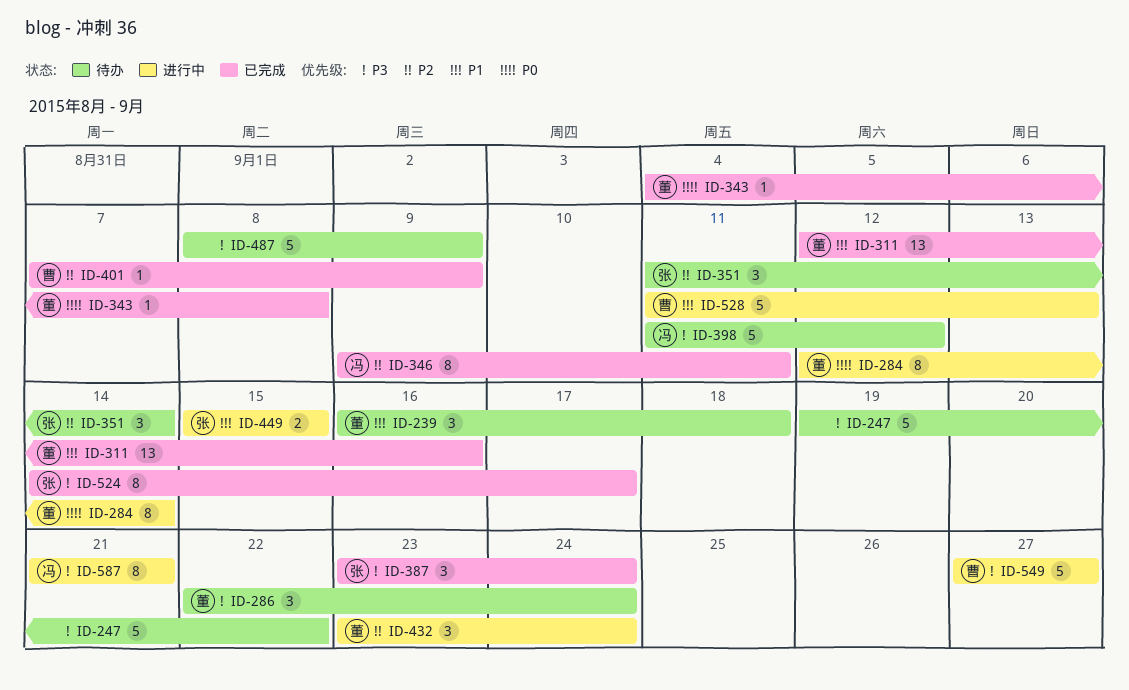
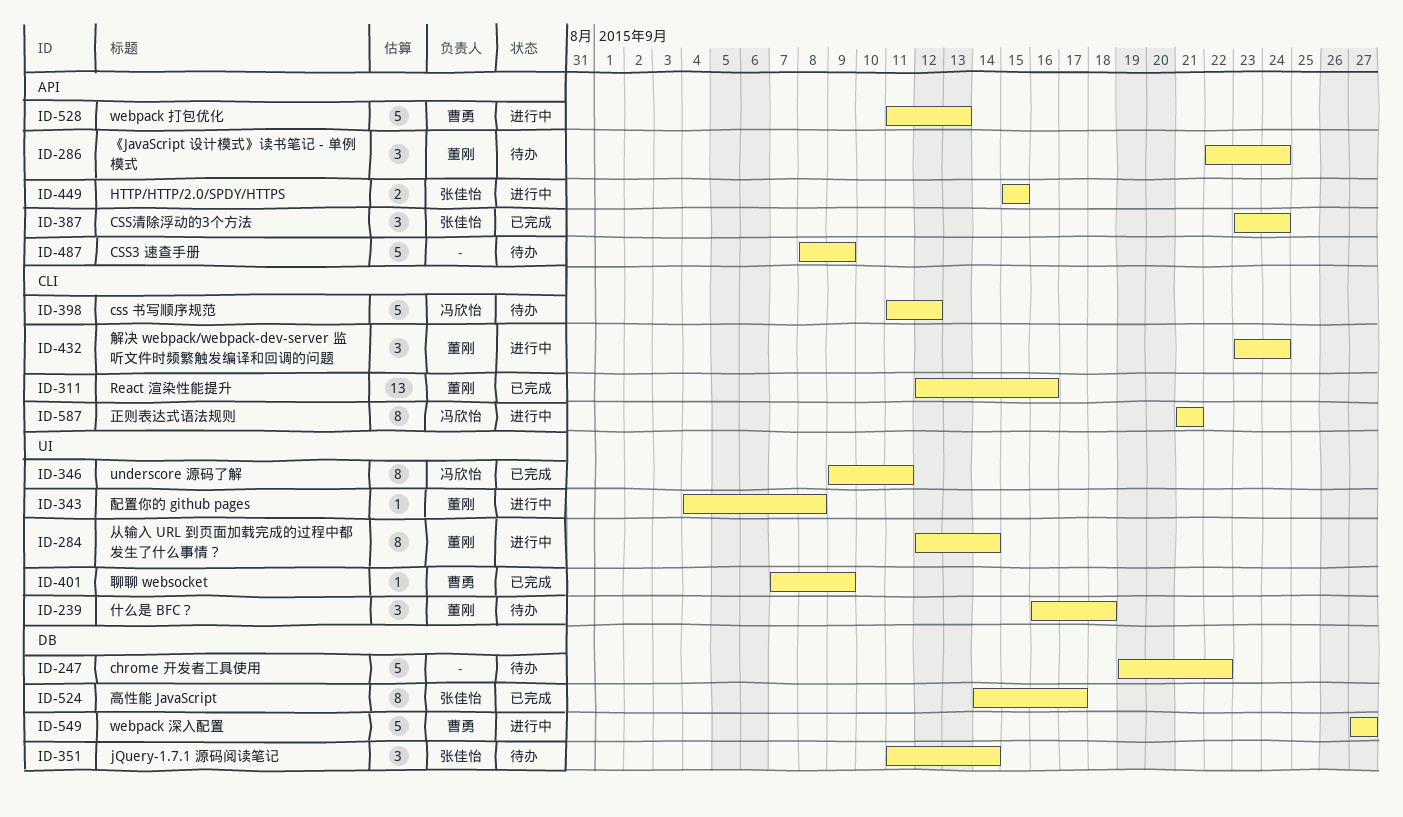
ID-343, status: 已完成 -> 进行中

